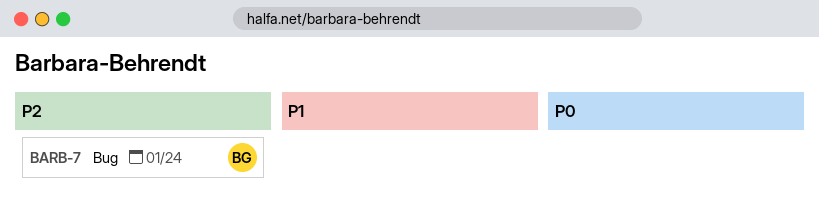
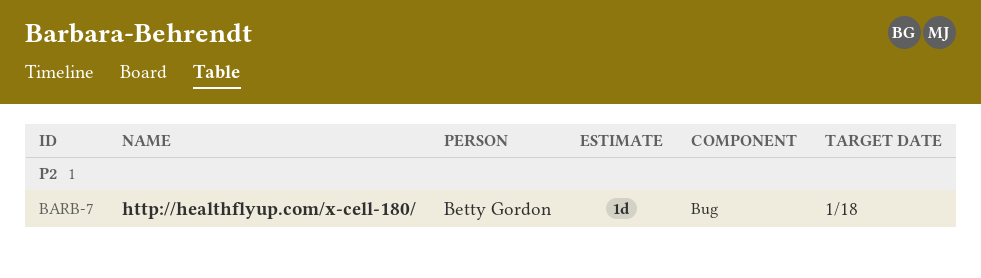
BARB-7, due: Jan 24 -> Jan 18

